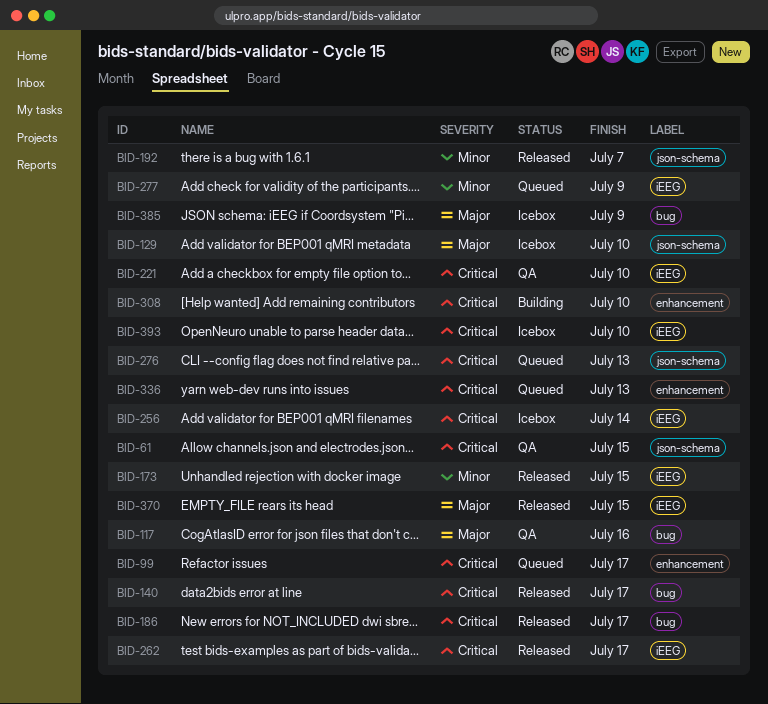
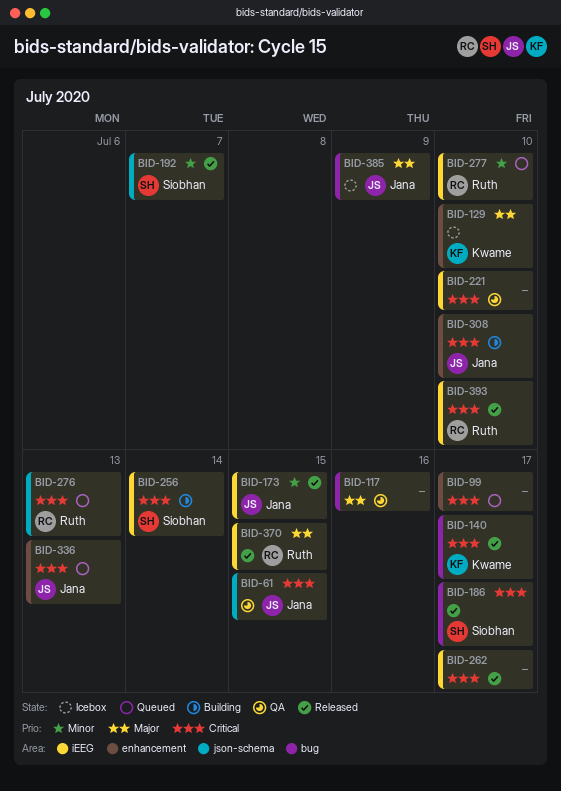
BID-129, label: json-schema -> enhancement
BID-256, status: Icebox -> Building
BID-277, due: Jul 9 -> Jul 10
BID-393, status: Icebox -> Released

